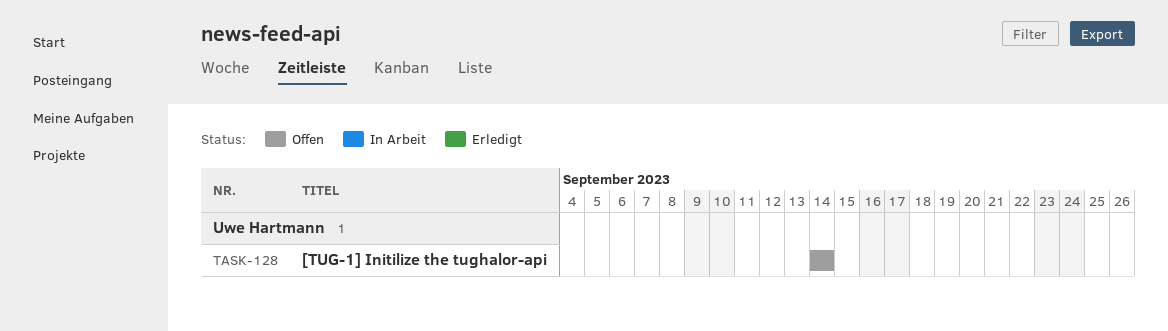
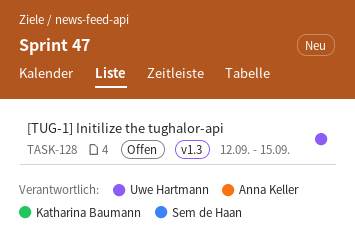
TASK-128, start: Sep 14 -> Sep 12
TASK-128, due: Sep 14 -> Sep 15

